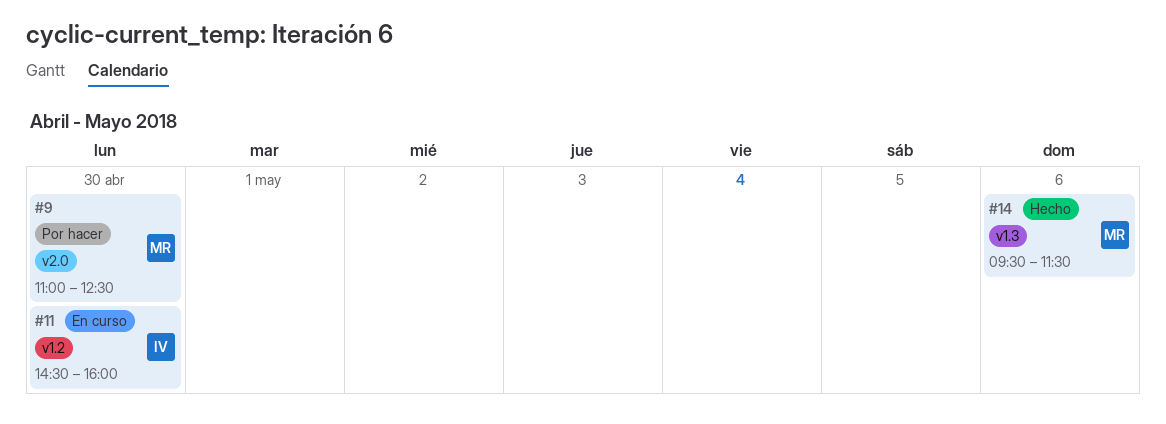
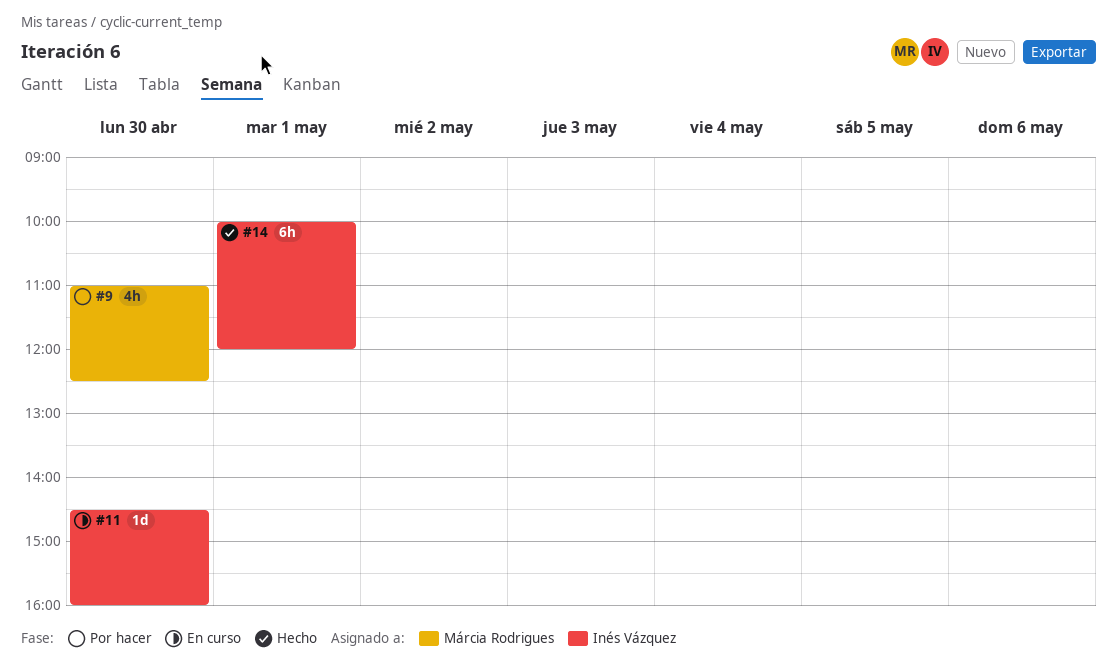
#14, owner: Márcia Rodrigues -> Inés Vázquez
#14, day: May 6 -> May 1
#14, begins: 09:30 -> 10:00
#14, ends: 11:30 -> 12:00

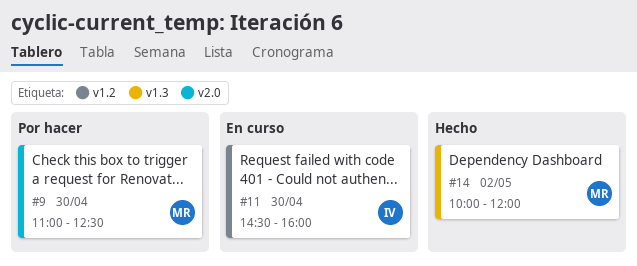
#14, owner: Inés Vázquez -> Márcia Rodrigues
#14, day: May 1 -> May 2

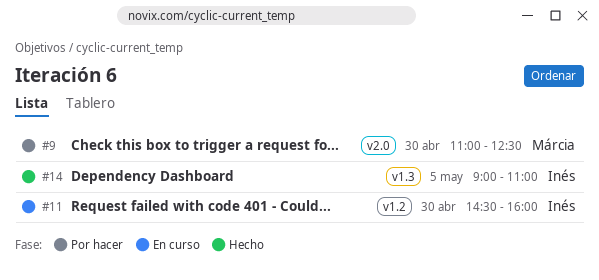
#14, owner: Márcia -> Inés
#14, day: May 2 -> May 5
#14, begins: 10:00 -> 09:00
#14, ends: 12:00 -> 11:00

